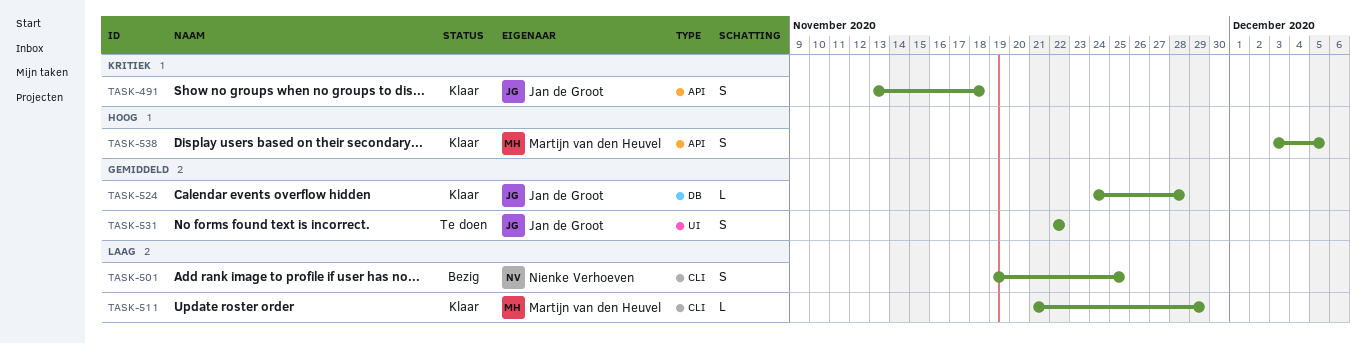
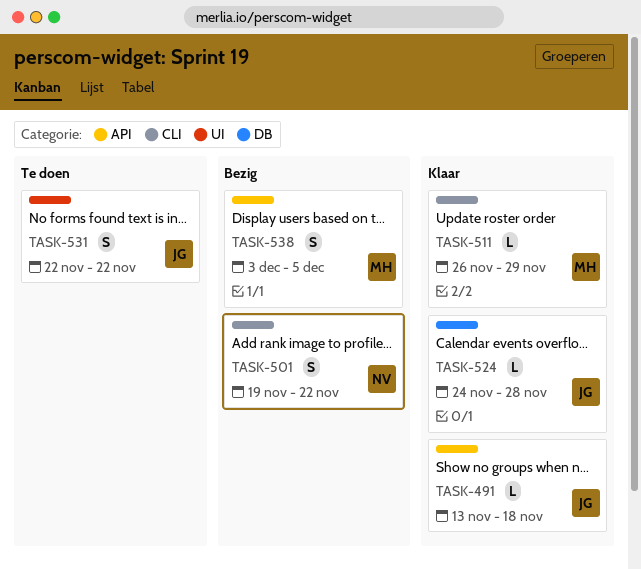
TASK-491, estimate: S -> L
TASK-501, due: Nov 25 -> Nov 22
TASK-511, start: Nov 21 -> Nov 26
TASK-538, status: Klaar -> Bezig

